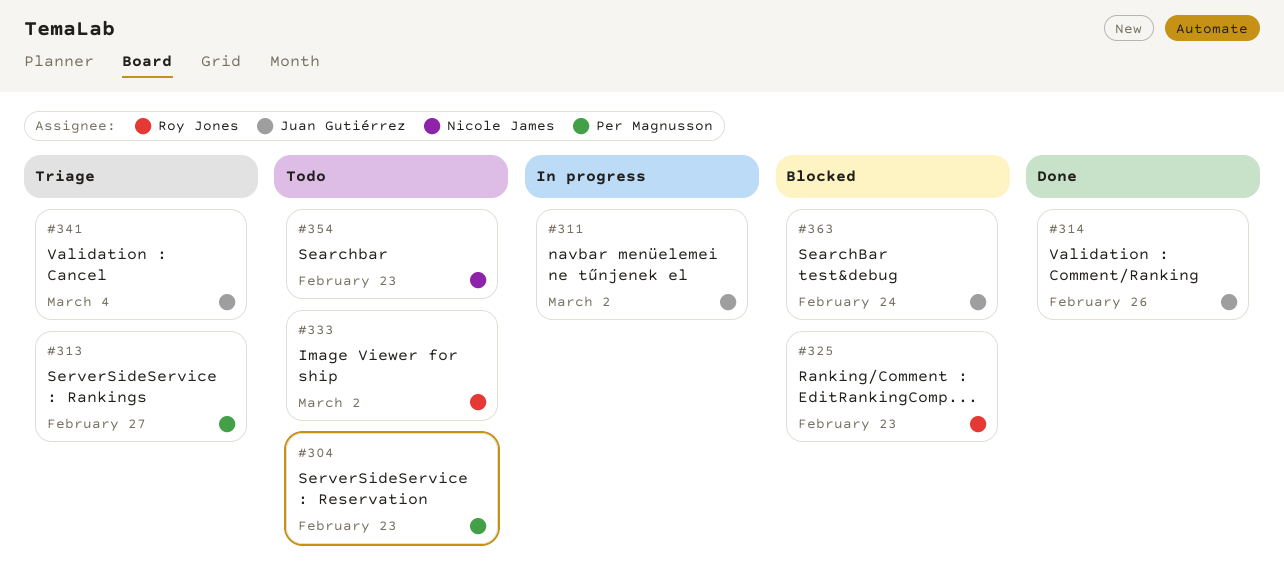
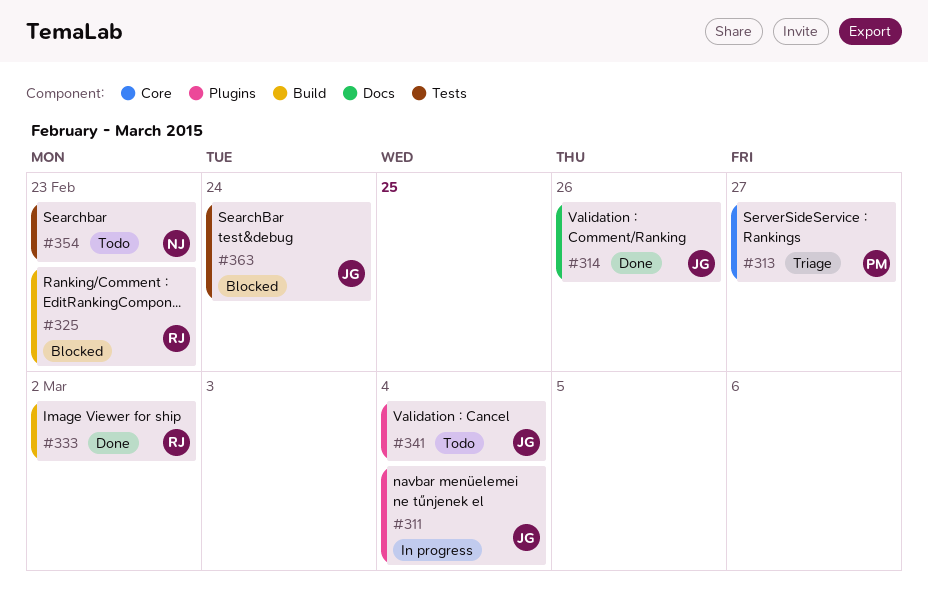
#304: present -> none
#311, due: Mar 2 -> Mar 4
#333, status: Todo -> Done
#341, status: Triage -> Todo

